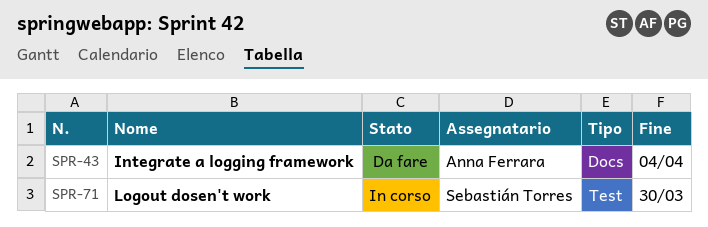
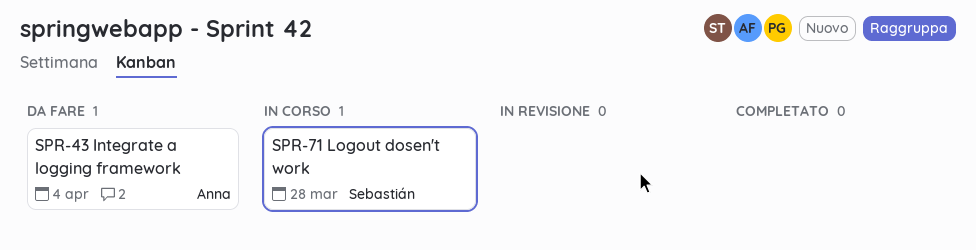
SPR-71, due: Mar 30 -> Mar 28

